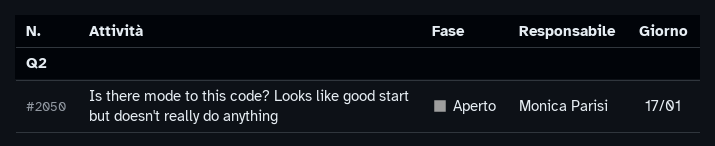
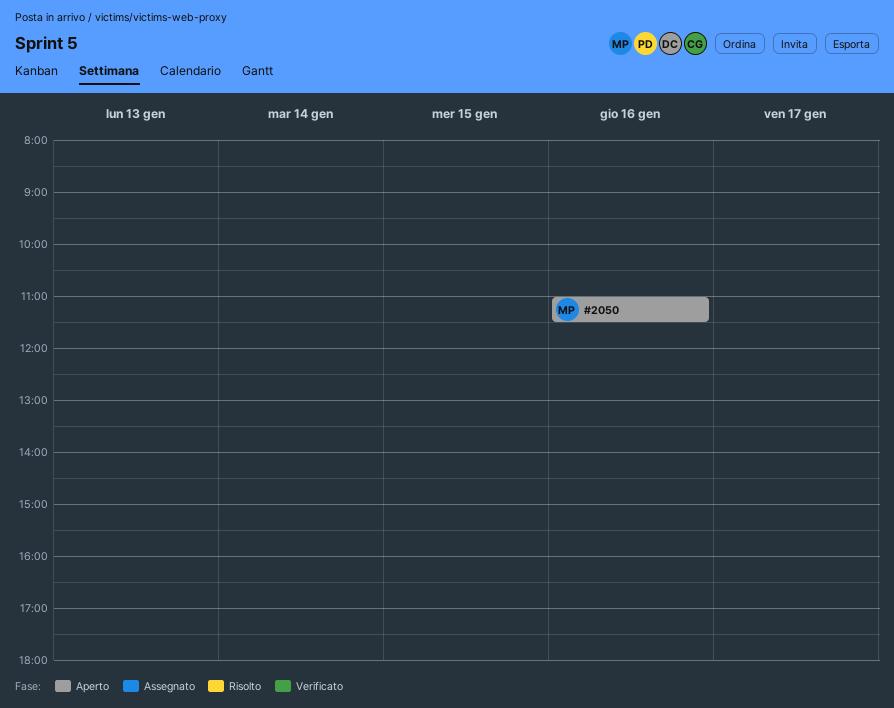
#2050, day: Jan 17 -> Jan 16

